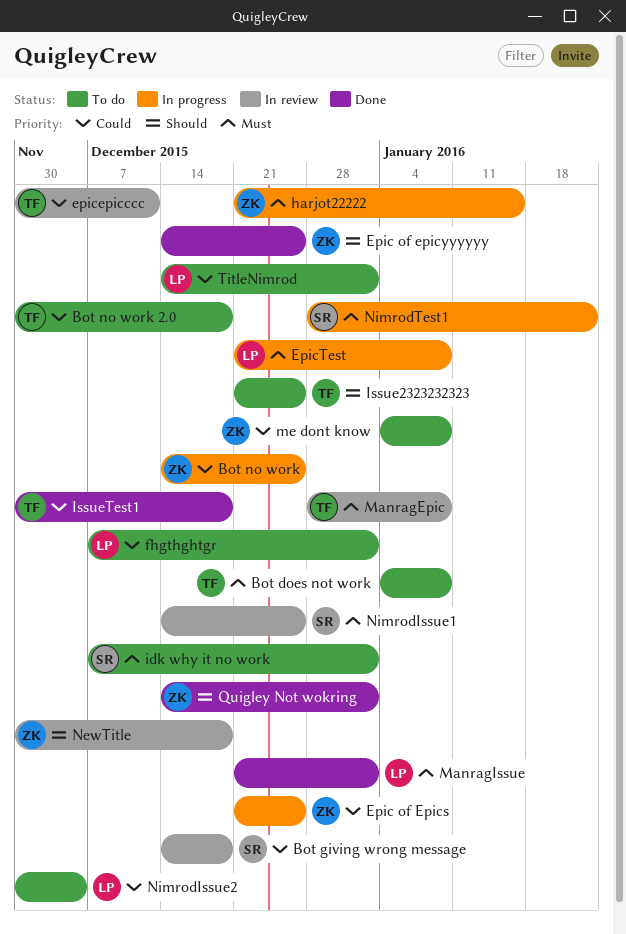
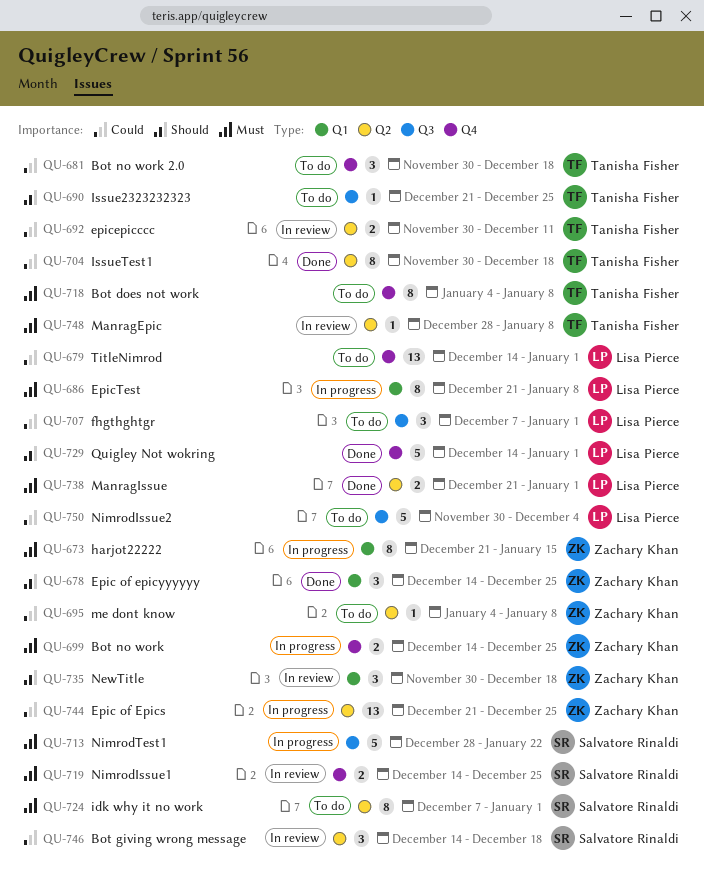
Bot no work, priority: Could -> Must
Quigley Not wokring, owner: Zachary Khan -> Lisa Pierce

